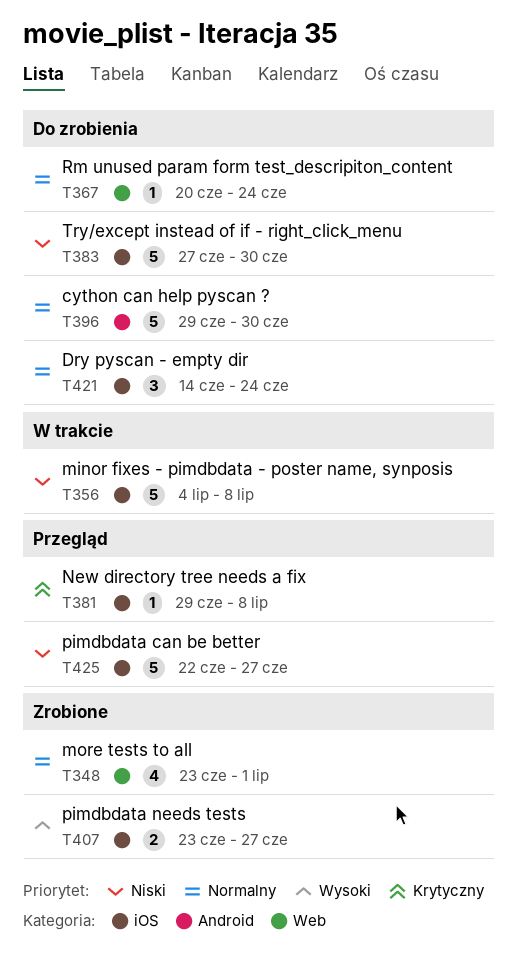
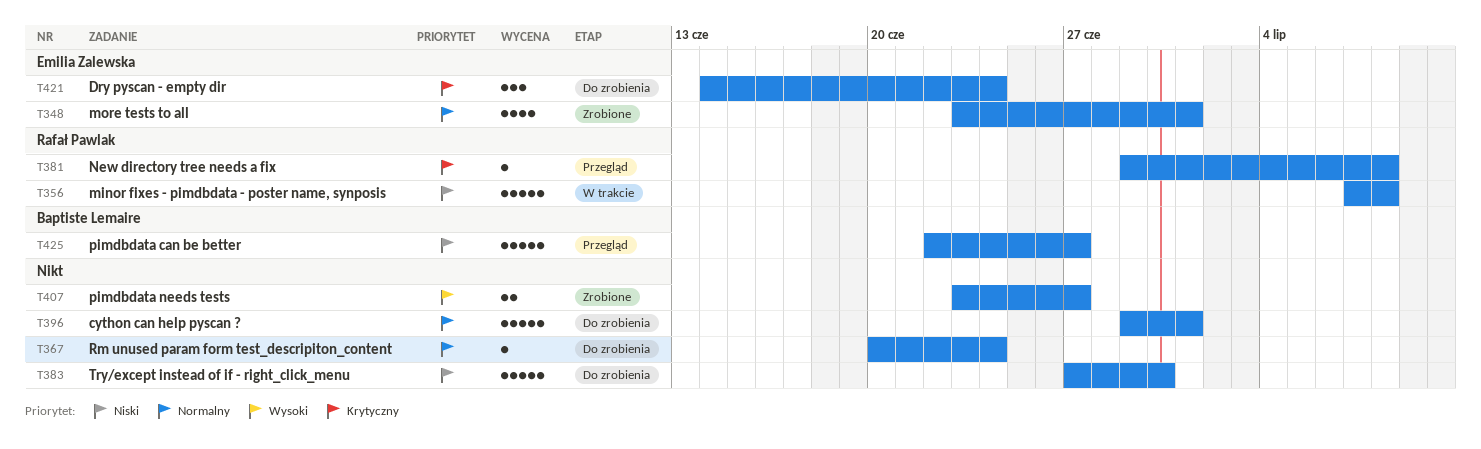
T356, start: Jul 4 -> Jul 7
T396, due: Jun 30 -> Jul 1
T421, priority: Normalny -> Krytyczny

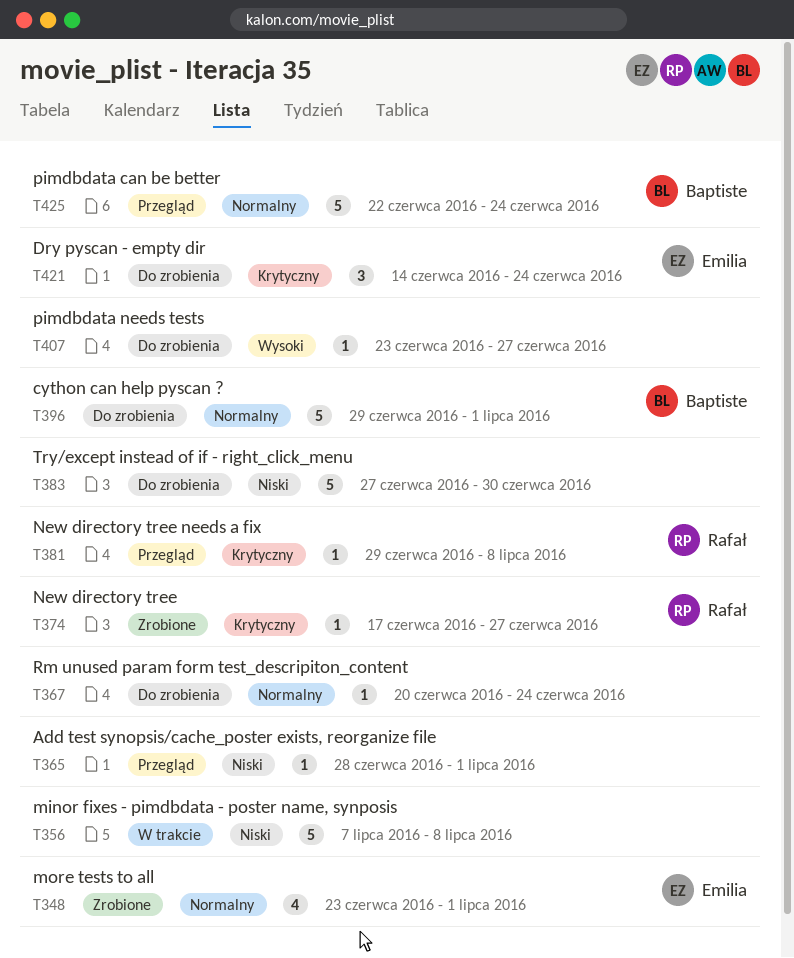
T356, owner: Rafał Pawlak -> none
T365: none -> present
T374: none -> present
T396, owner: none -> Baptiste Lemaire
T407, status: Zrobione -> Do zrobienia
T407, estimate: 2 -> 1
T425, priority: Niski -> Normalny
T425, due: Jun 27 -> Jun 24

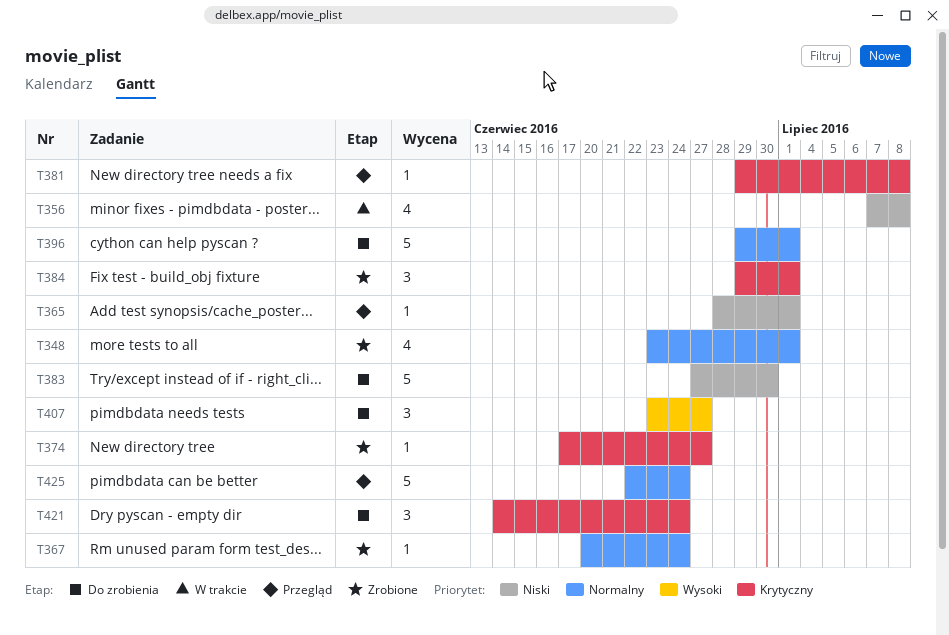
T356, estimate: 5 -> 4
T367, status: Do zrobienia -> Zrobione
T384: none -> present
T407, estimate: 1 -> 3

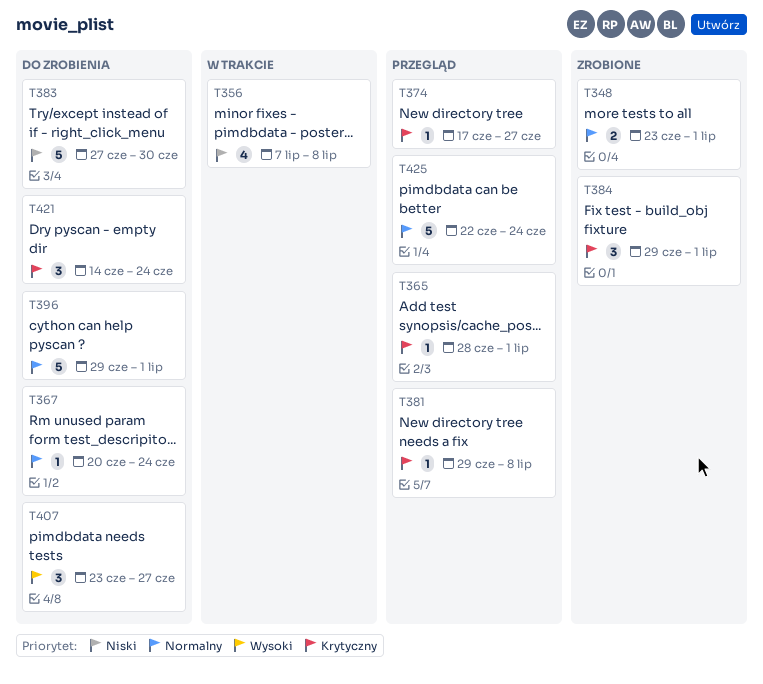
T348, estimate: 4 -> 2
T365, priority: Niski -> Krytyczny
T367, status: Zrobione -> Do zrobienia
T374, status: Zrobione -> Przegląd

